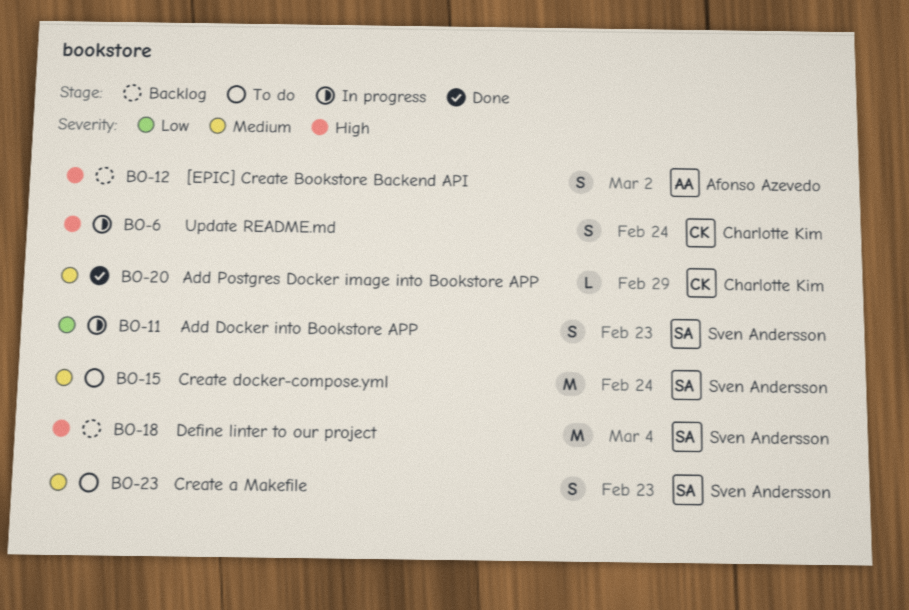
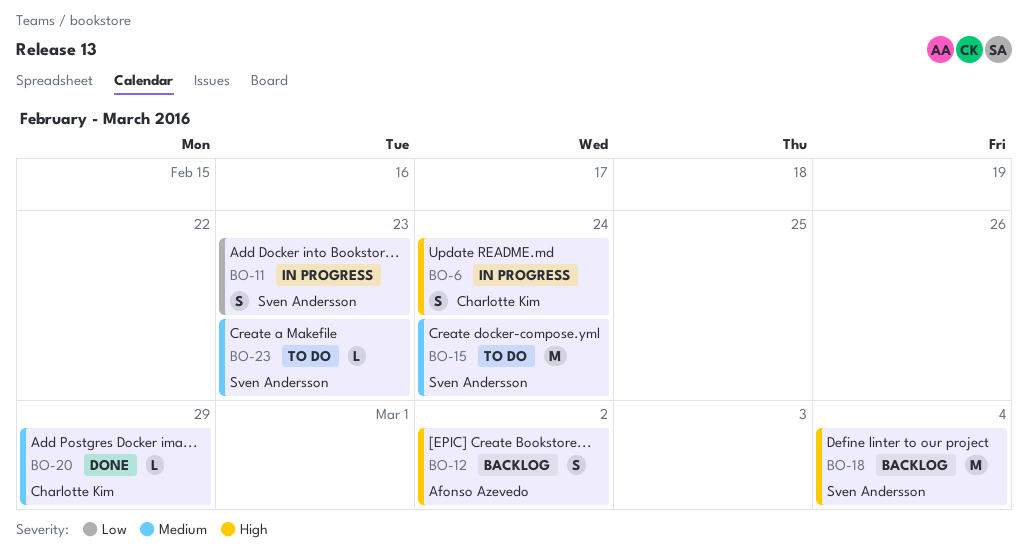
BO-23, estimate: S -> L

